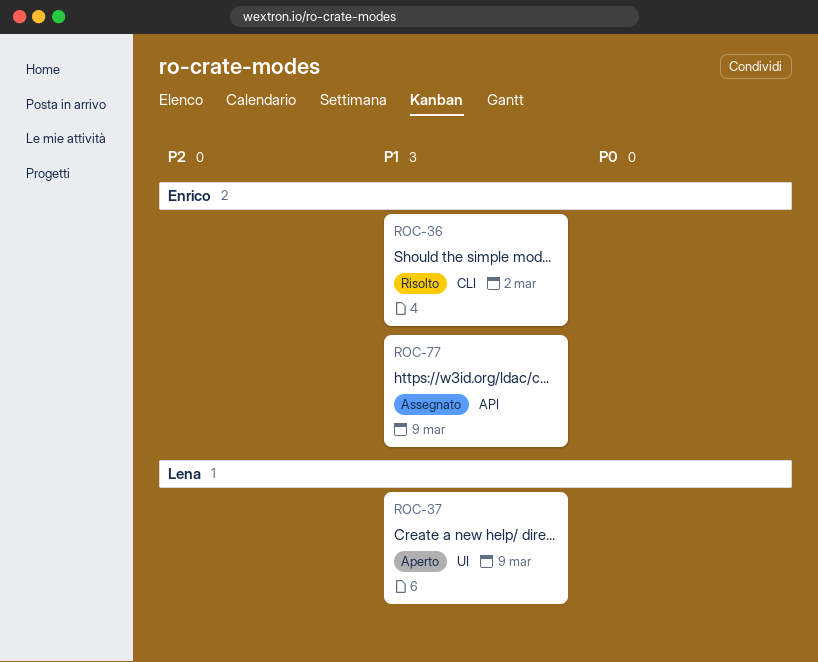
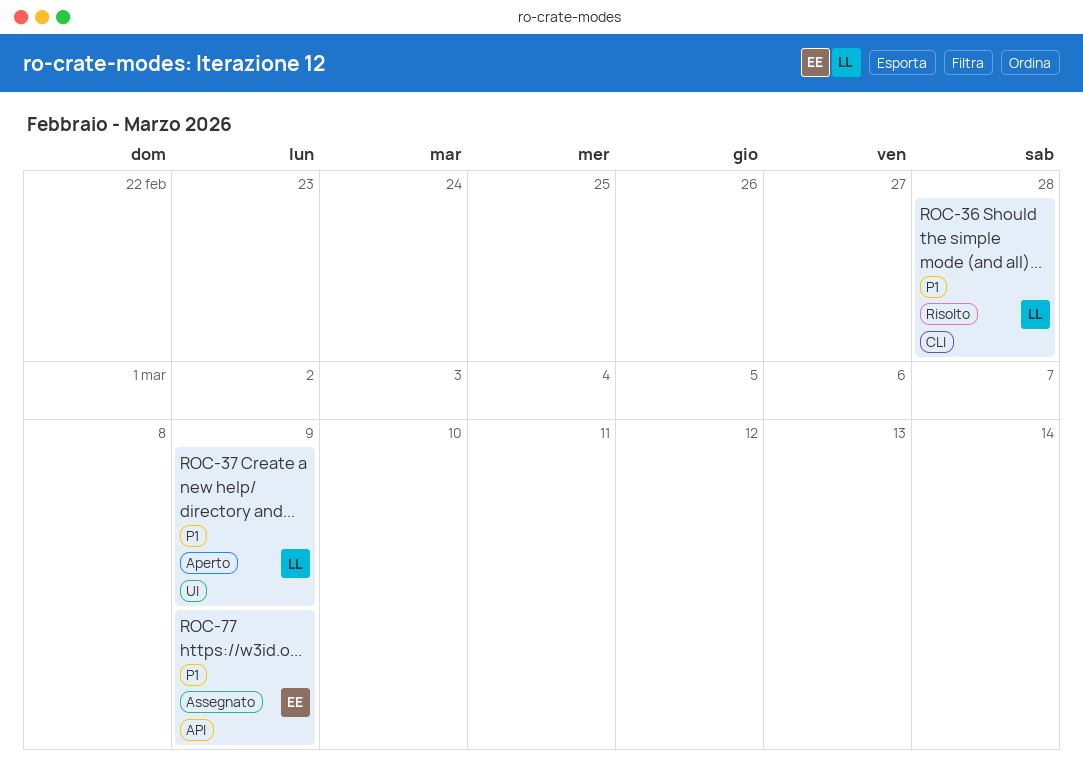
ROC-36, owner: Enrico -> Lena
ROC-36, due: Mar 2 -> Feb 28

